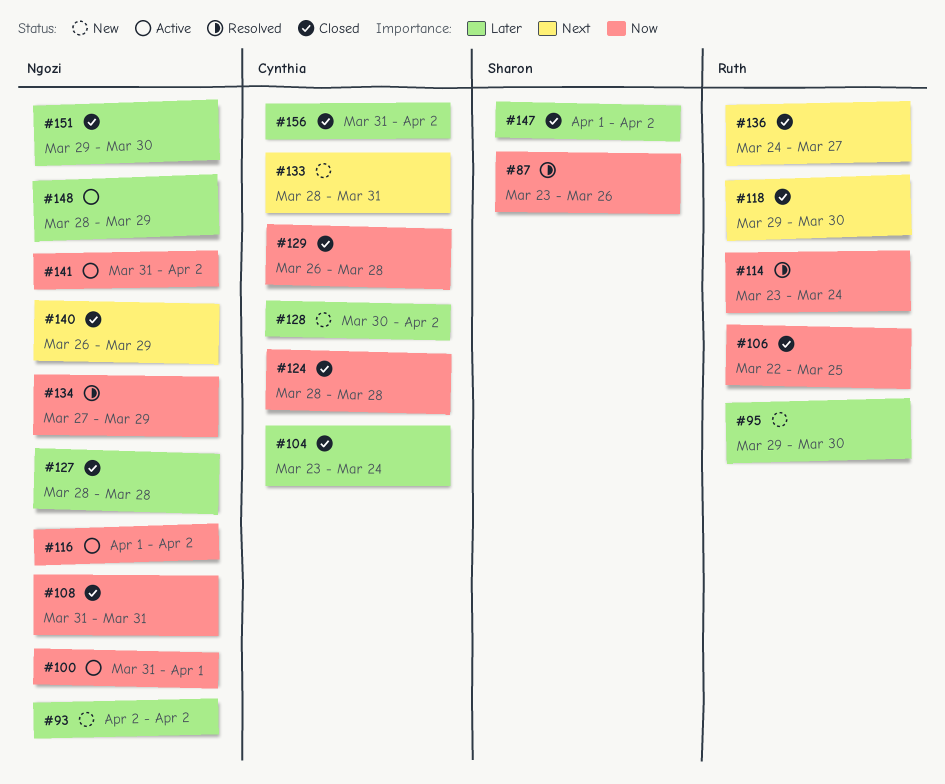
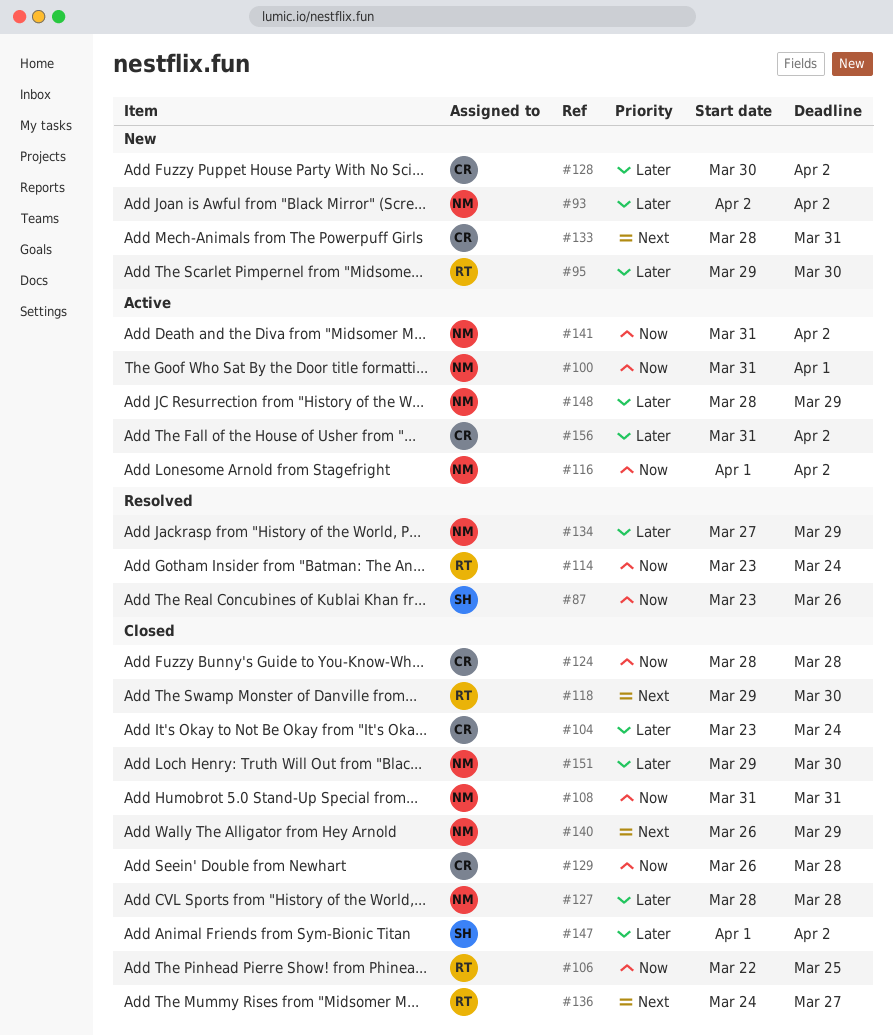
#134, priority: Now -> Later
#156, status: Closed -> Active

